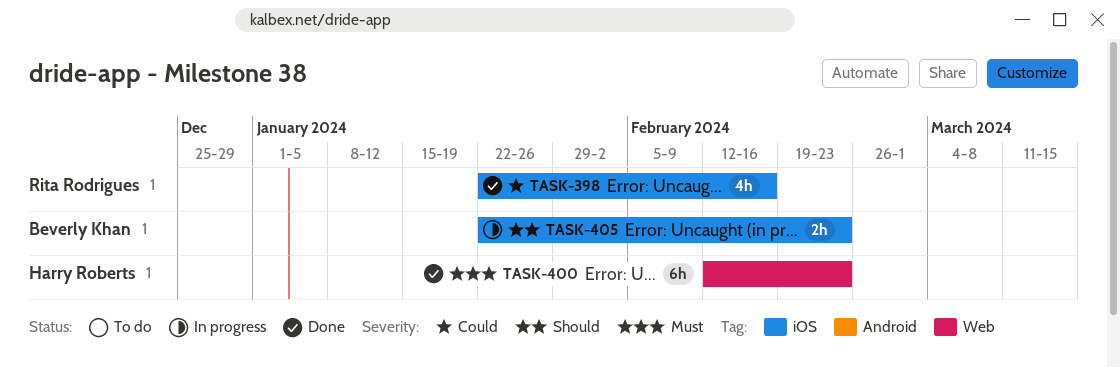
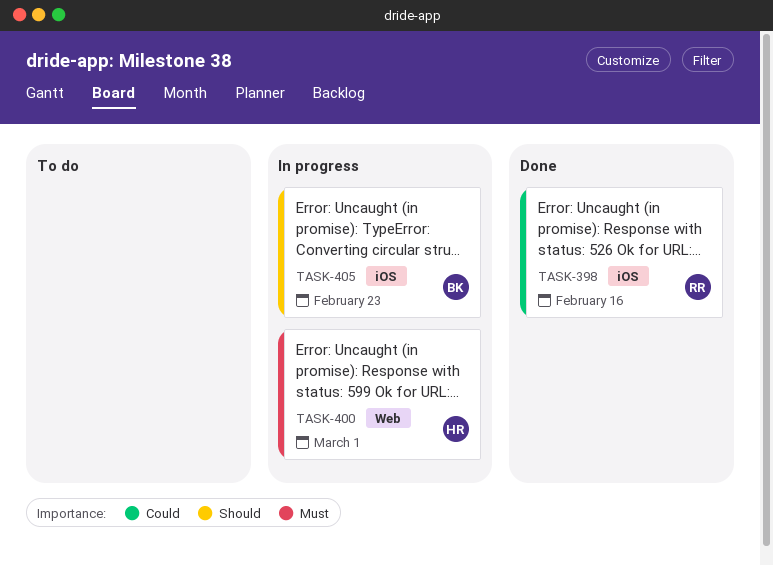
TASK-400, status: Done -> In progress
TASK-400, due: Feb 23 -> Mar 1

